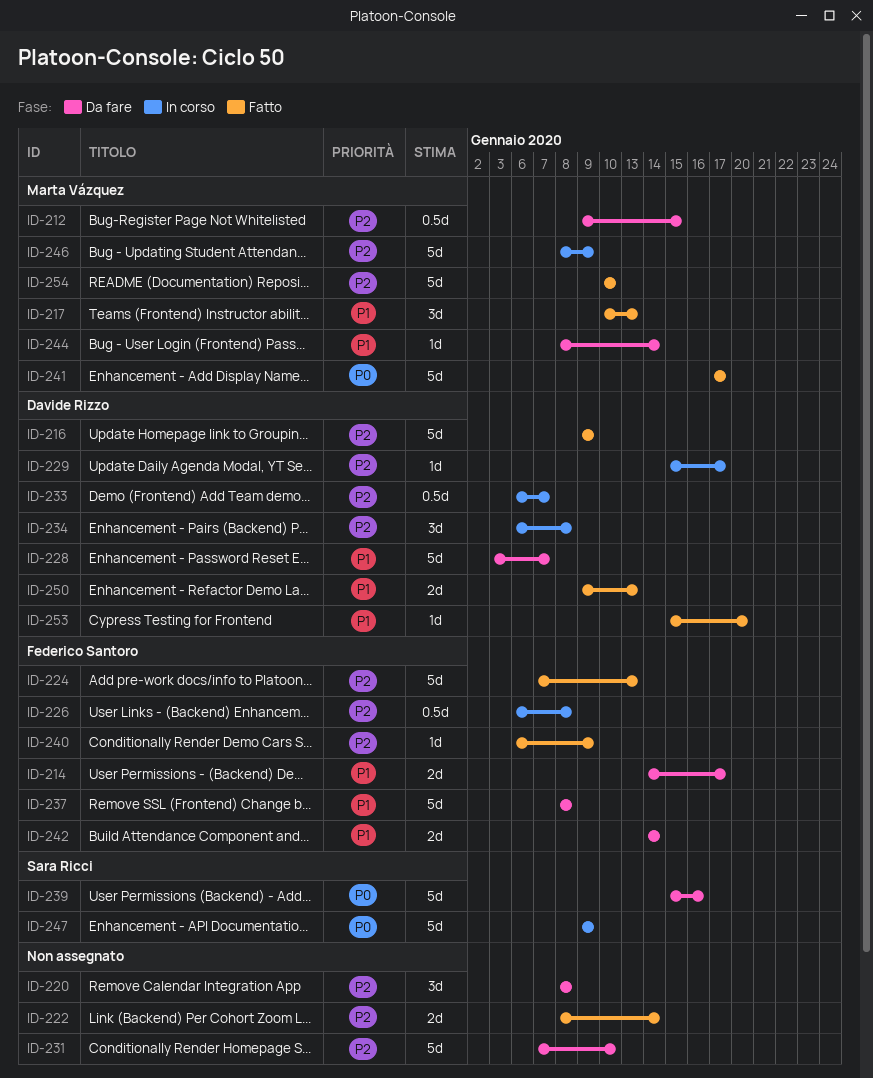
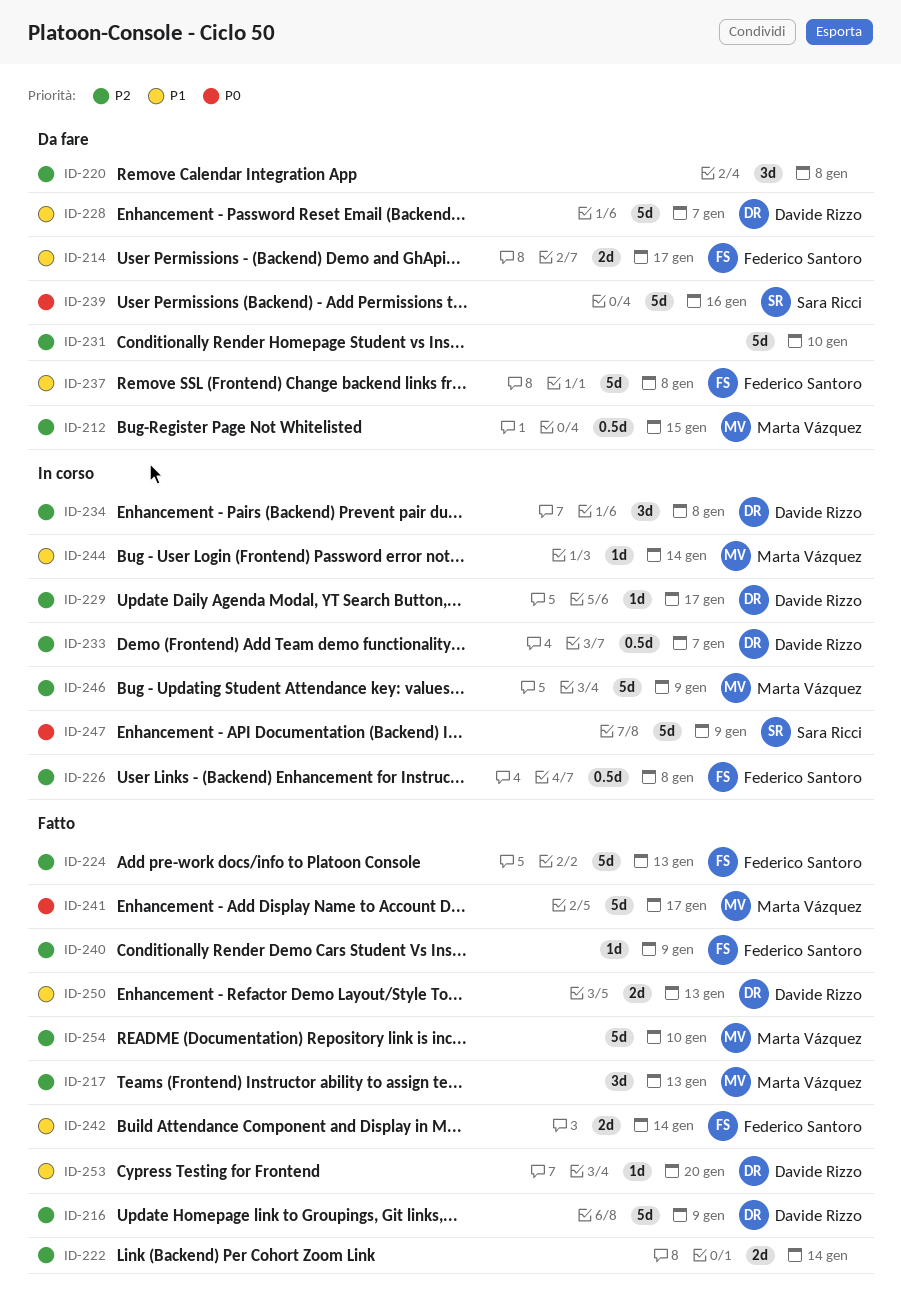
ID-217, priority: P1 -> P2
ID-242, status: Da fare -> Fatto
ID-244, status: Da fare -> In corso

